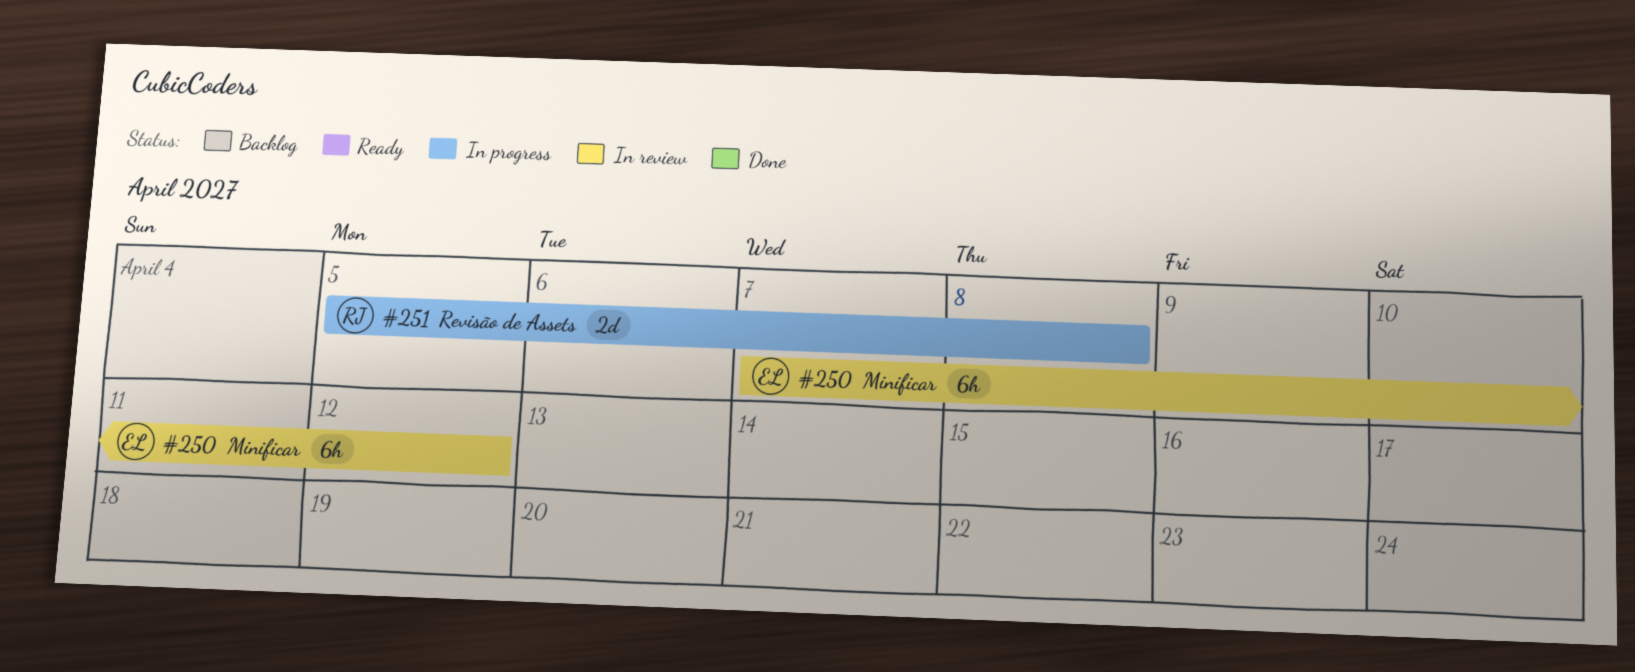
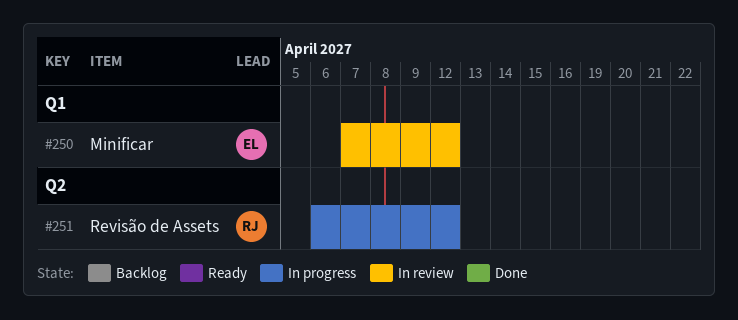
#251, start: Apr 5 -> Apr 6
#251, due: Apr 8 -> Apr 12

